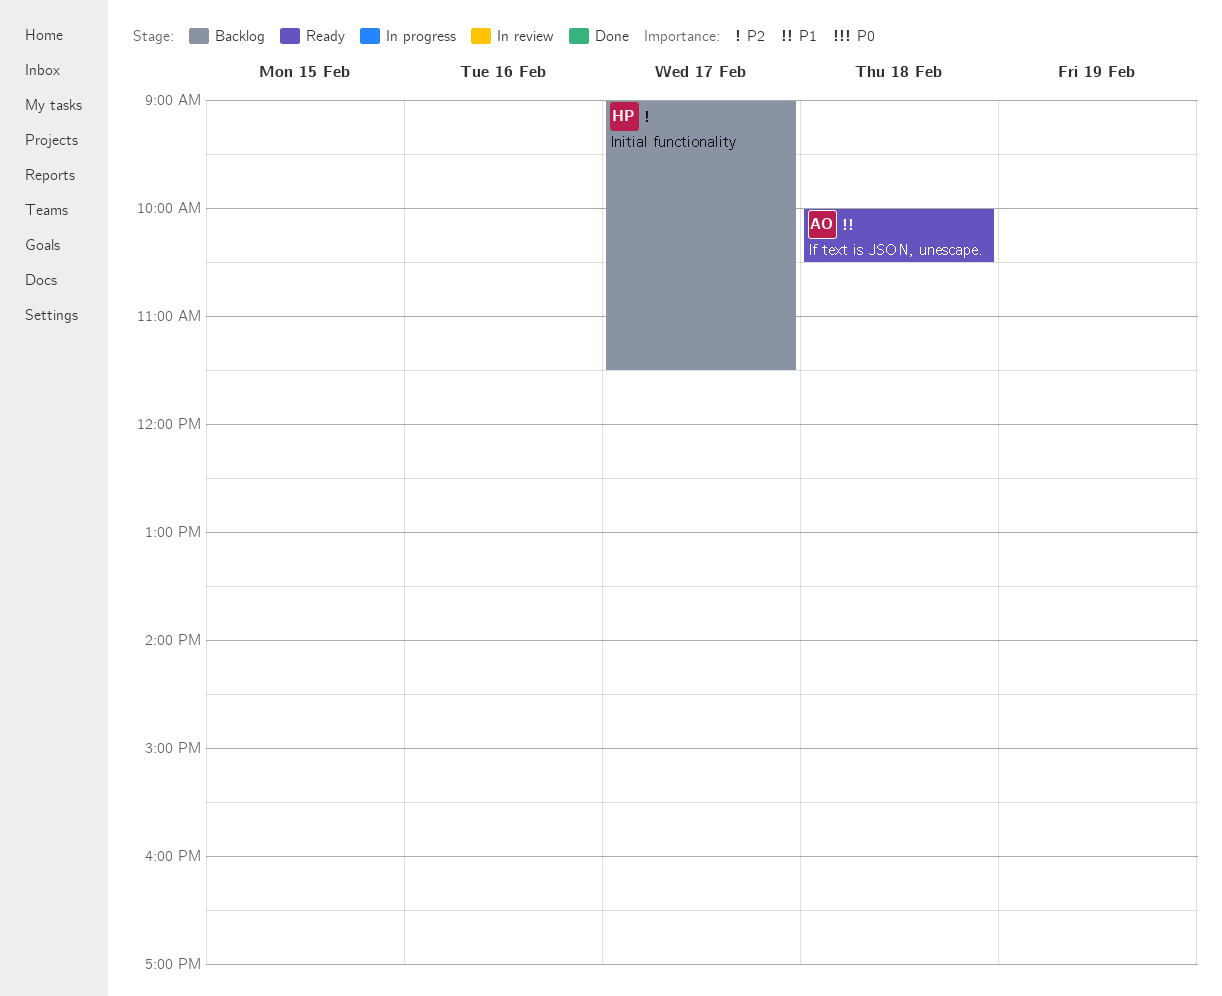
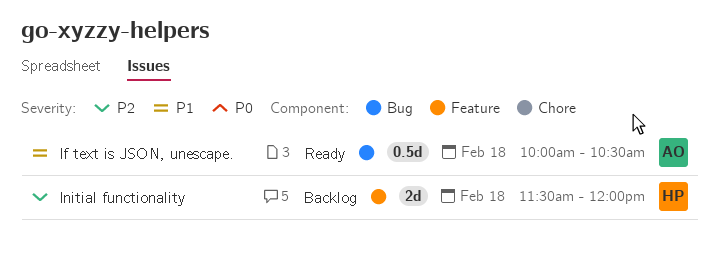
Initial functionality, day: Feb 17 -> Feb 18
Initial functionality, begins: 09:00 -> 11:30
Initial functionality, ends: 11:30 -> 12:00

